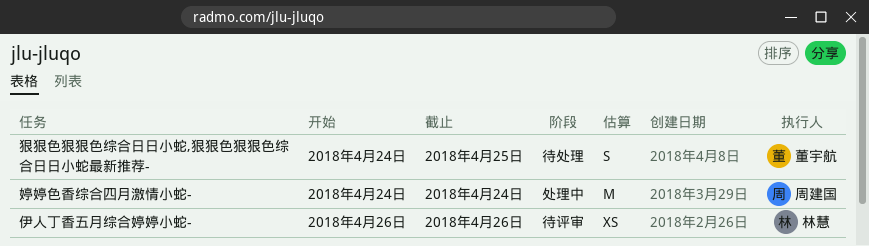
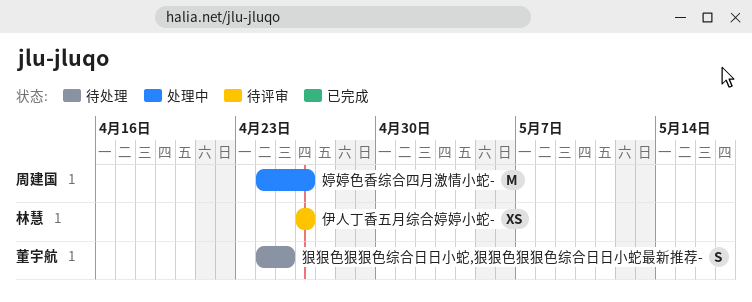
婷婷色香综合四月激情小蛇-, due: Apr 24 -> Apr 26

